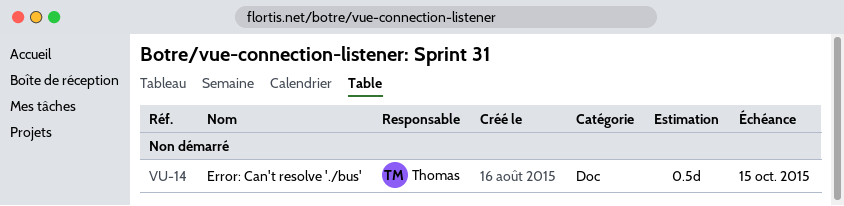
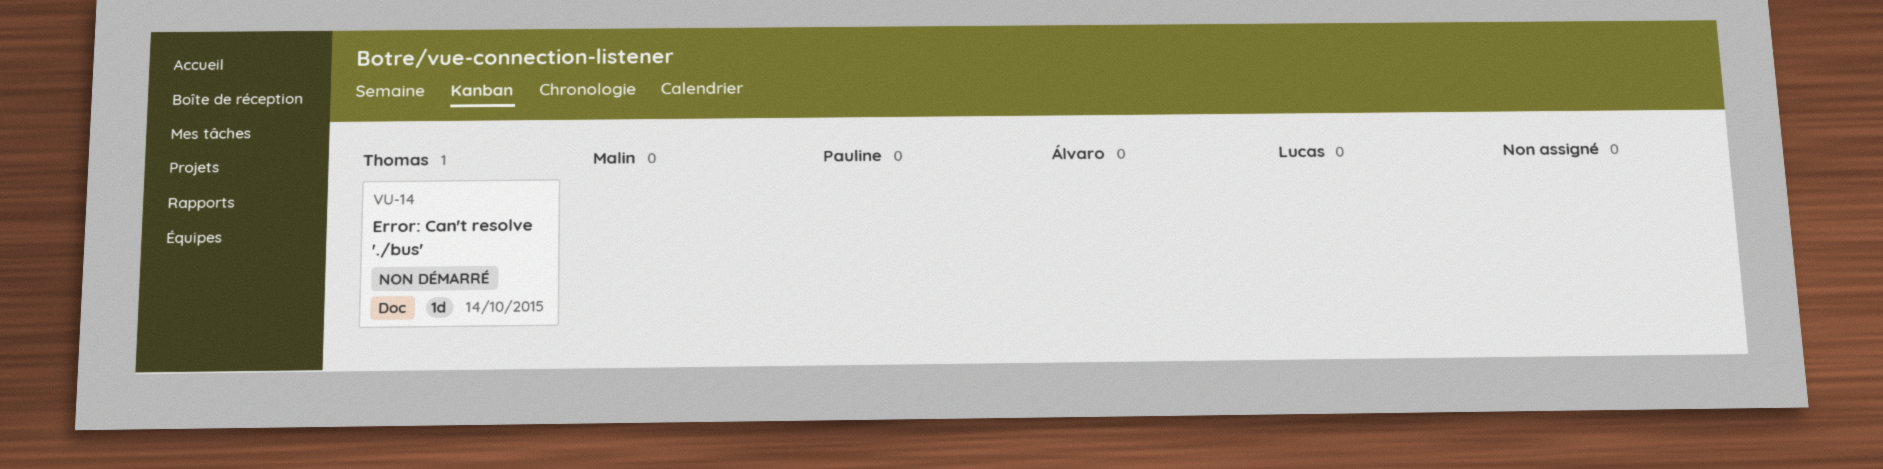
VU-14, estimate: 0.5d -> 1d
VU-14, due: Oct 15 -> Oct 14

